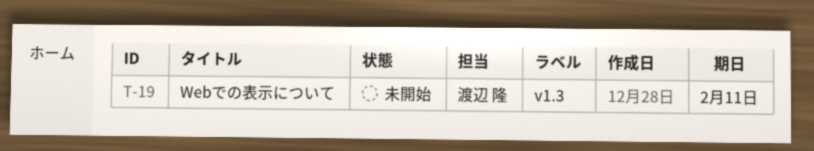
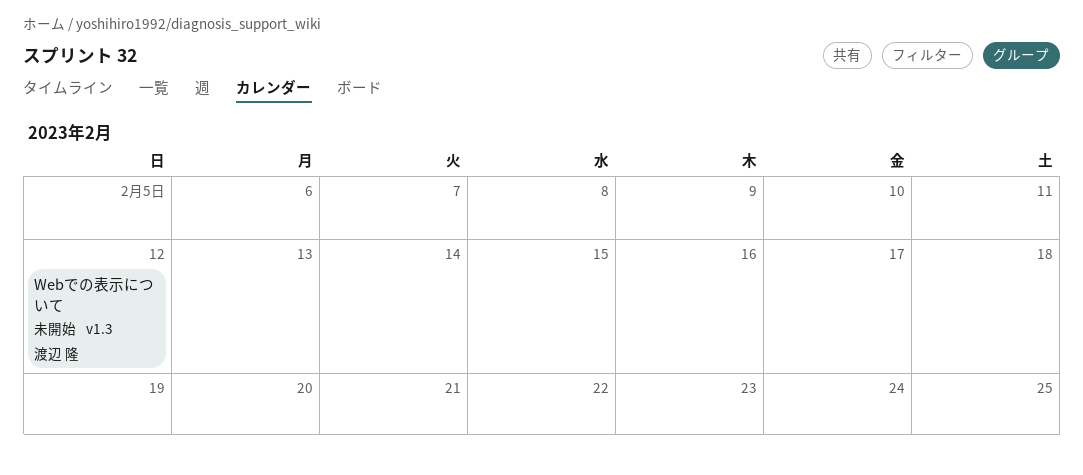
Webでの表示について, due: Feb 11 -> Feb 12

